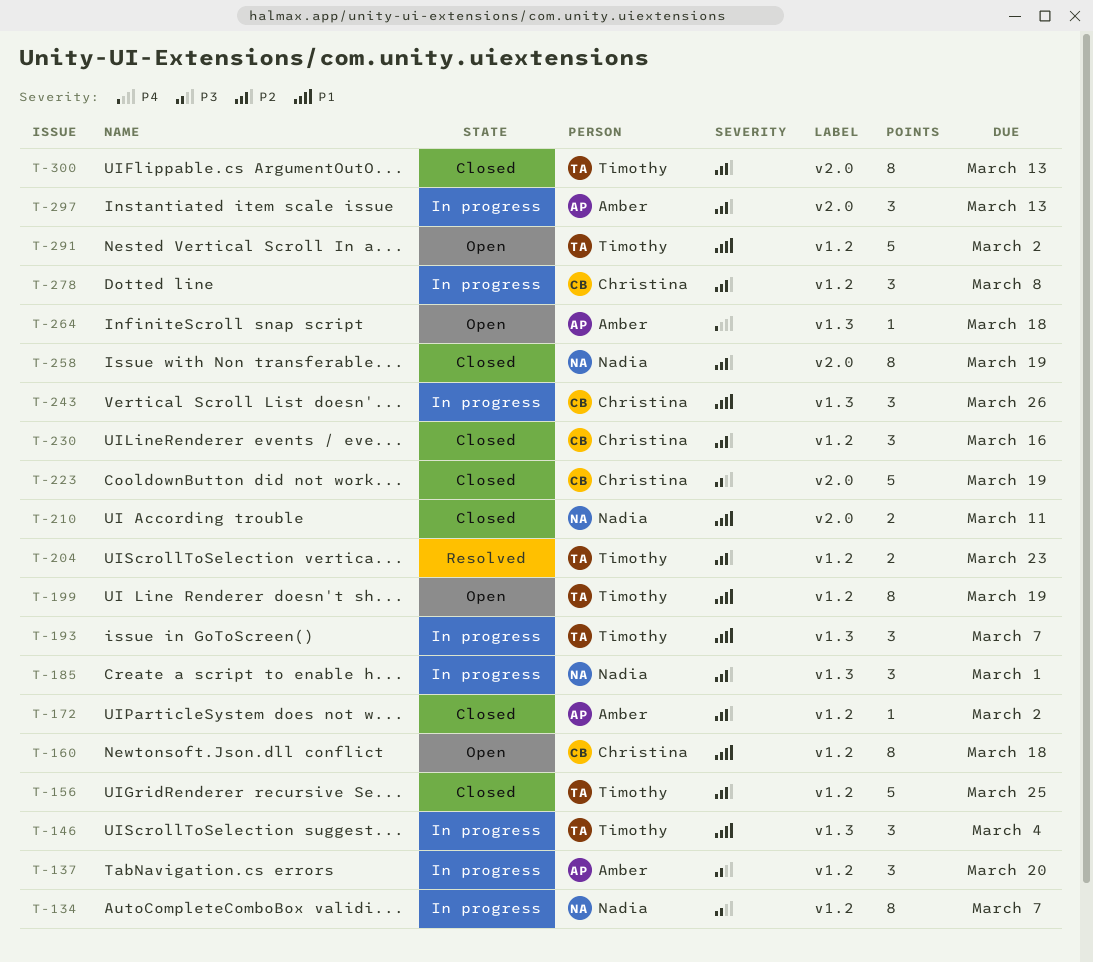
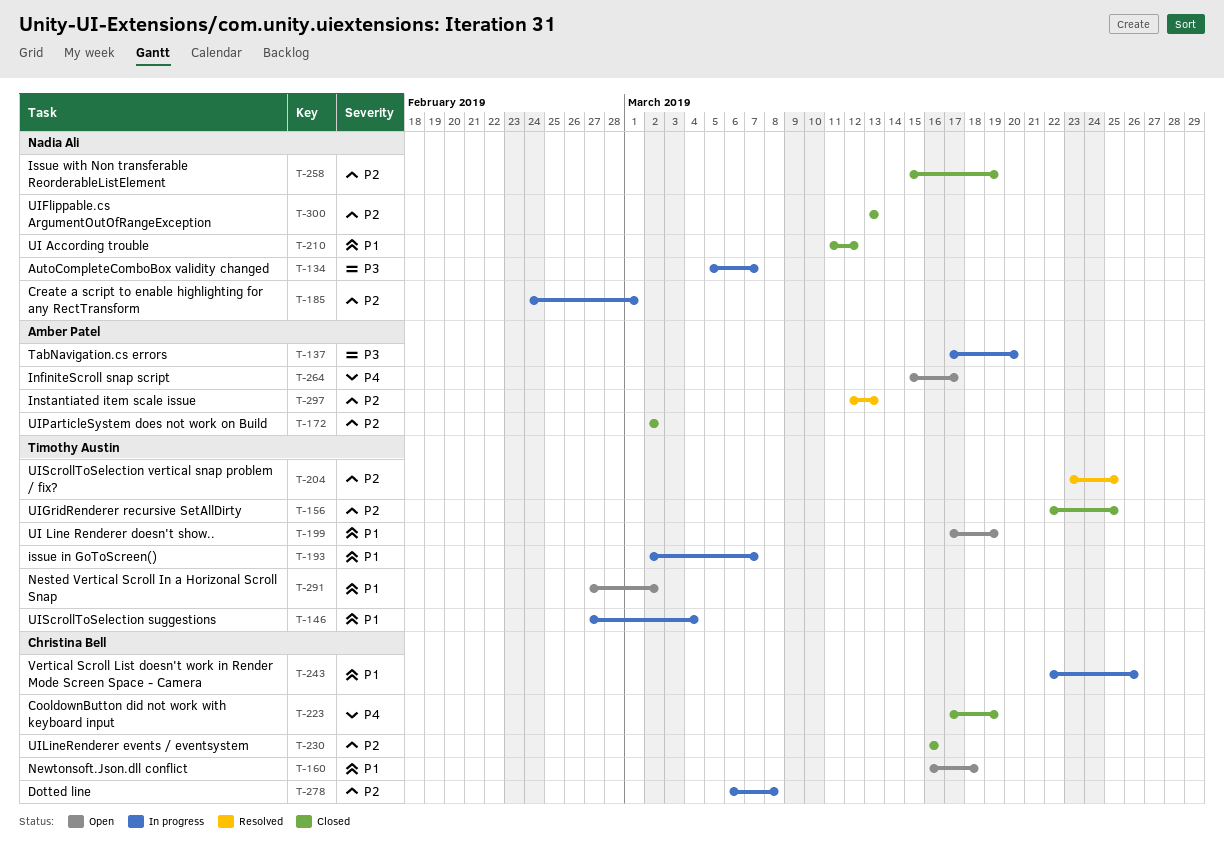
T-204, due: Mar 23 -> Mar 25
T-210, due: Mar 11 -> Mar 12
T-223, priority: P3 -> P4
T-264, due: Mar 18 -> Mar 17
T-297, status: In progress -> Resolved
T-300, owner: Timothy Austin -> Nadia Ali

